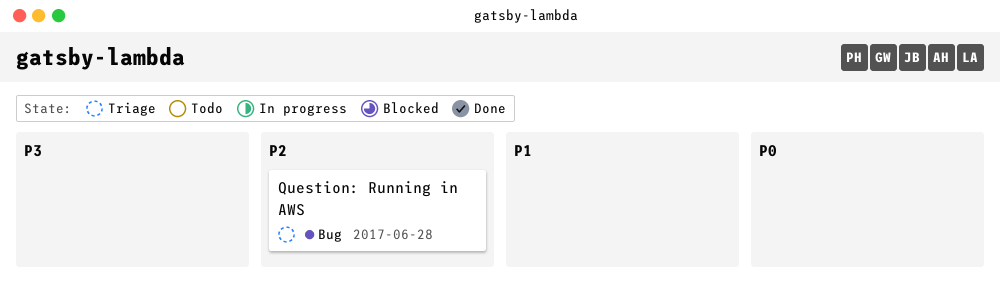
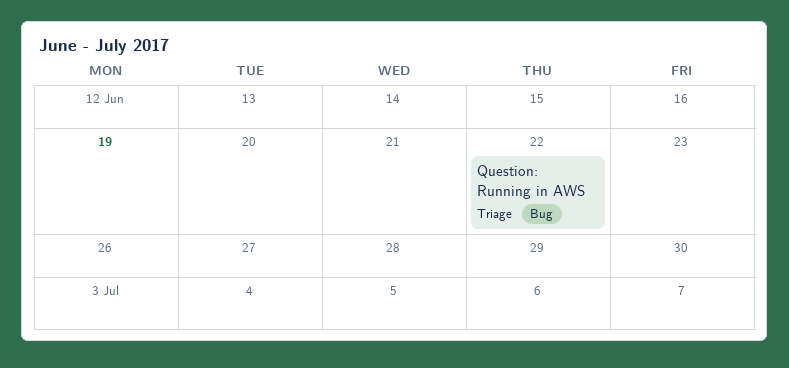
Question: Running in AWS, due: Jun 28 -> Jun 22

